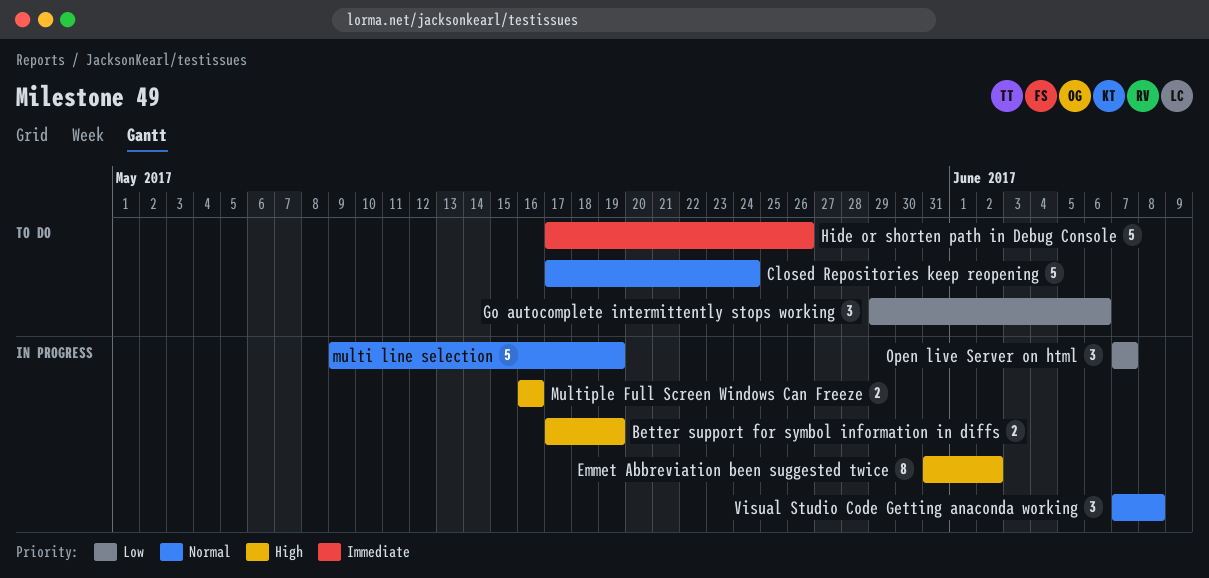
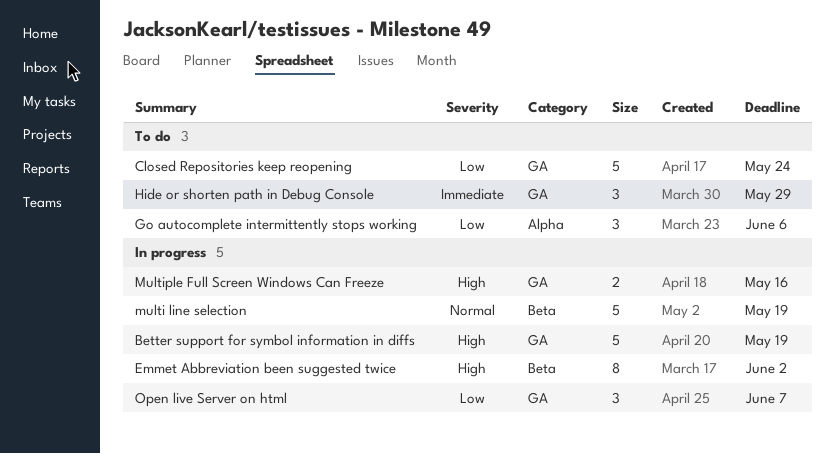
Better support for symbol information in diffs, estimate: 2 -> 5
Closed Repositories keep reopening, priority: Normal -> Low
Hide or shorten path in Debug Console, estimate: 5 -> 3
Hide or shorten path in Debug Console, due: May 26 -> May 29
Visual Studio Code Getting anaconda working: present -> none

